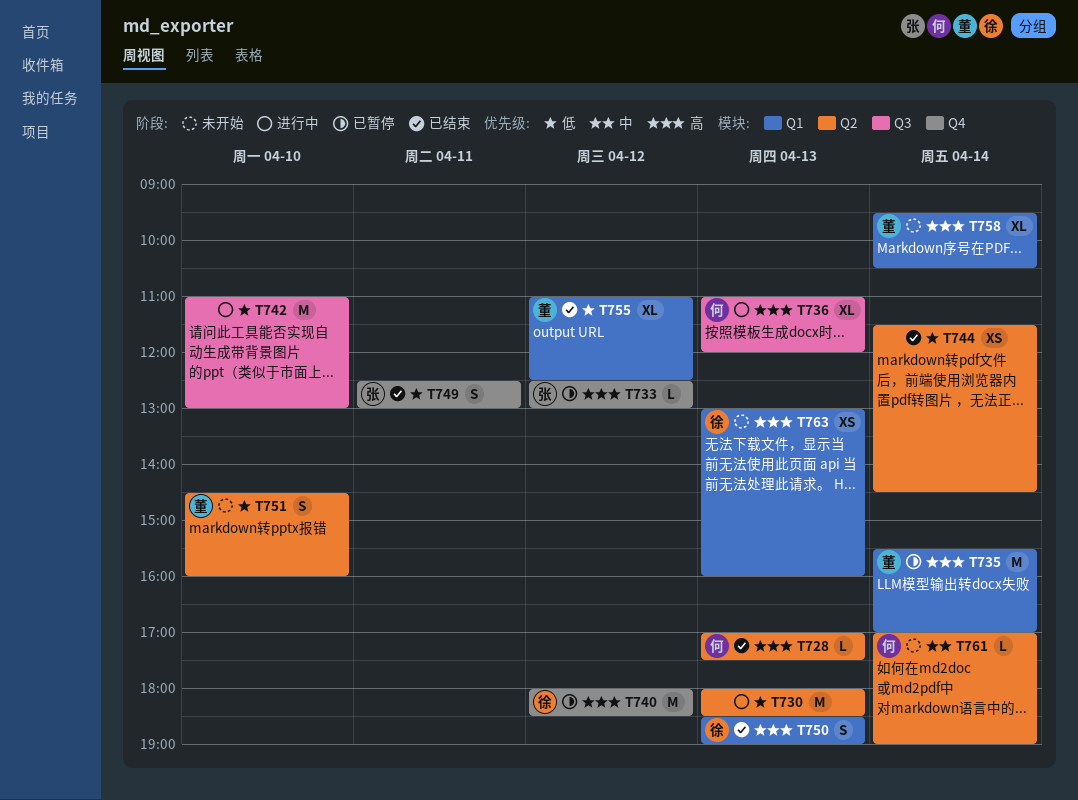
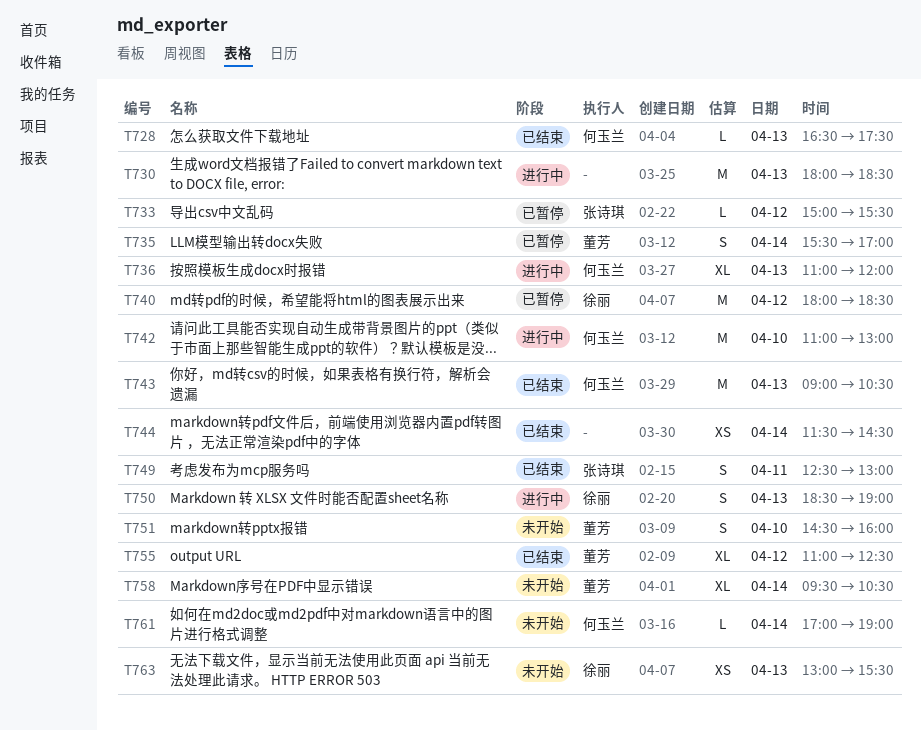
T728, begins: 17:00 -> 16:30
T733, begins: 12:30 -> 15:00
T733, ends: 13:00 -> 15:30
T735, estimate: M -> S
T742, owner: none -> 何玉兰
T743: none -> present
T750, status: 已结束 -> 进行中
T763, ends: 16:00 -> 15:30

